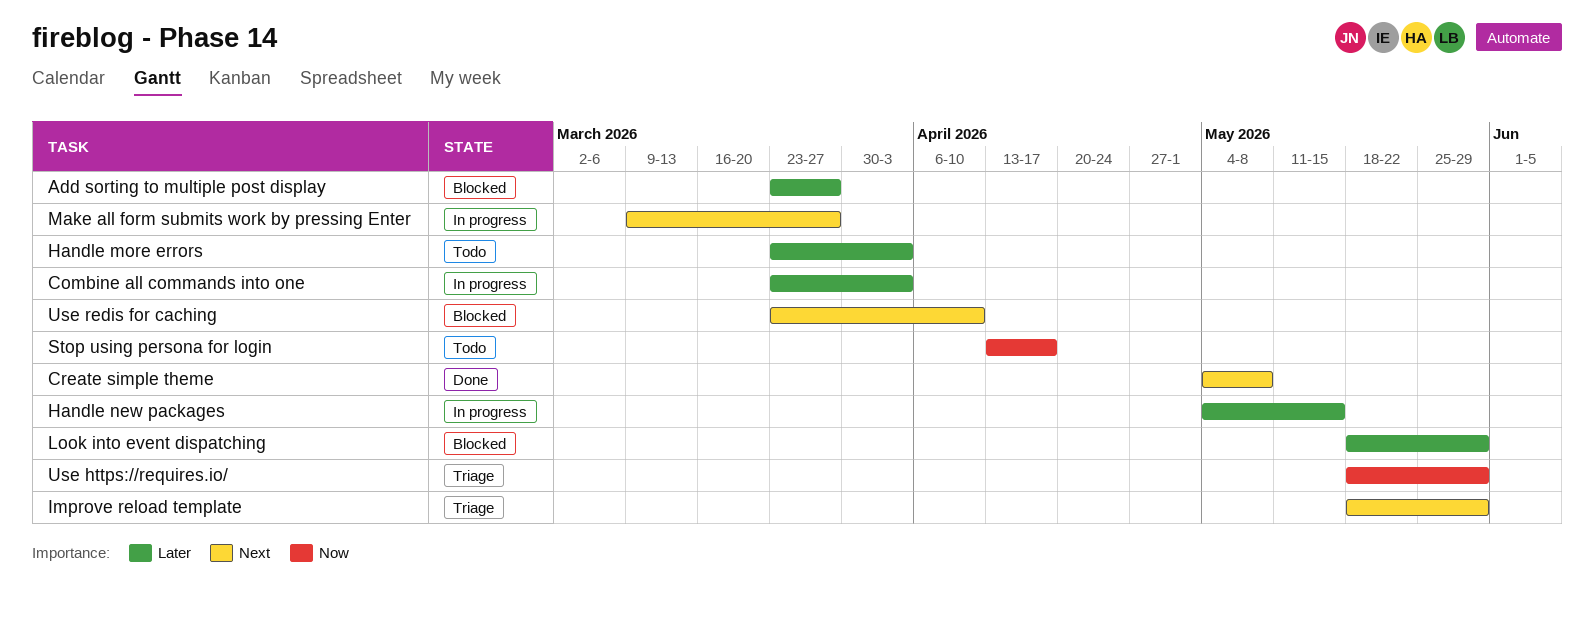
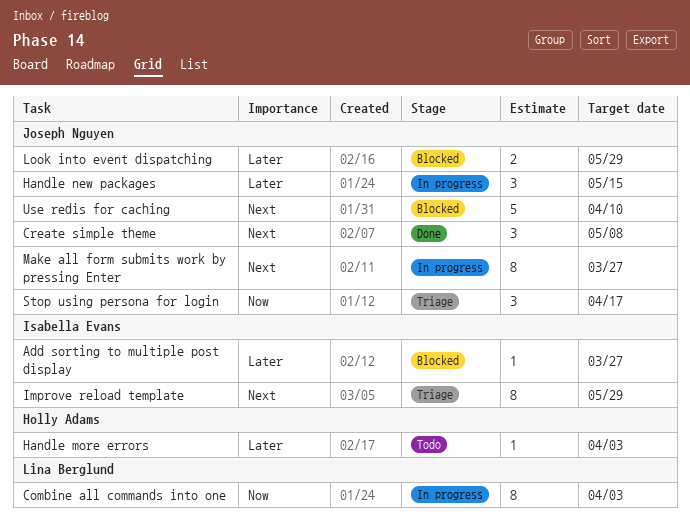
Combine all commands into one, priority: Later -> Now
Stop using persona for login, status: Todo -> Triage
Use https://requires.io/: present -> none

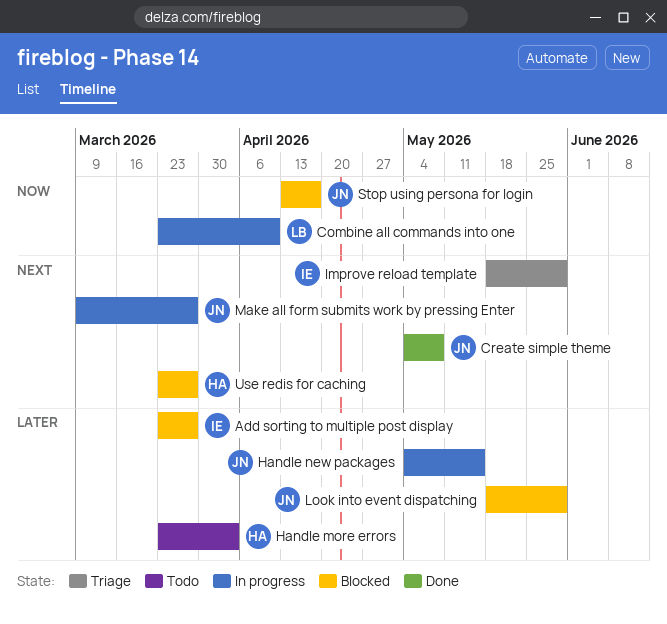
Combine all commands into one, due: Apr 3 -> Apr 10
Stop using persona for login, status: Triage -> Blocked
Use redis for caching, owner: Joseph Nguyen -> Holly Adams
Use redis for caching, due: Apr 10 -> Mar 27

